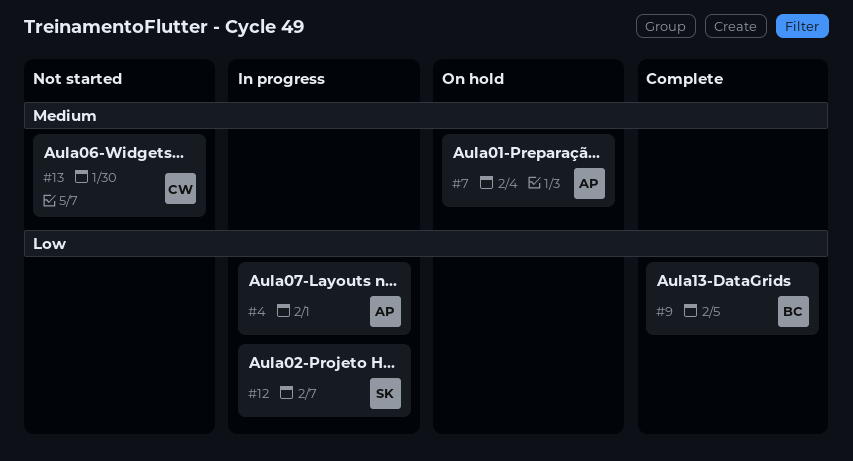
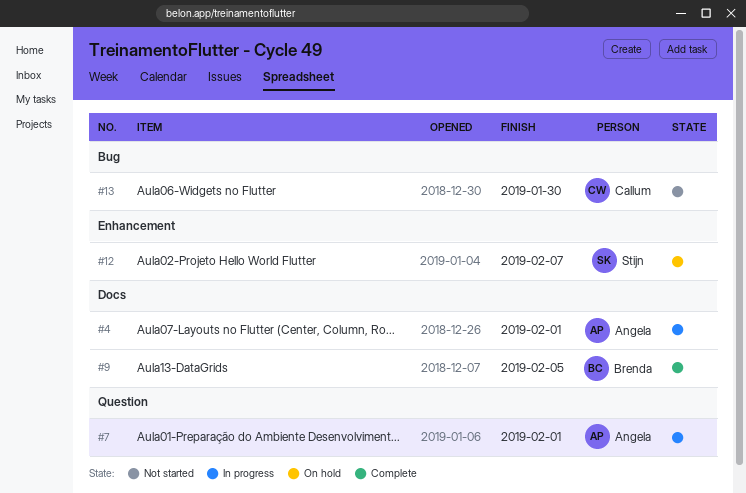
#7, status: On hold -> In progress
#7, due: Feb 4 -> Feb 1
#12, status: In progress -> On hold

